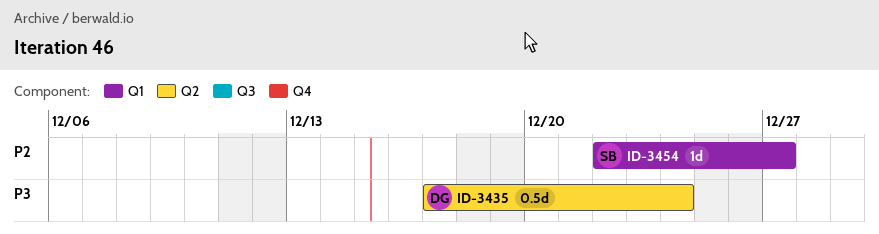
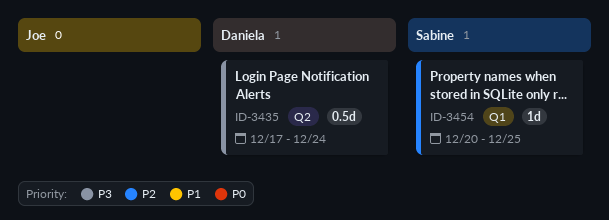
ID-3454, start: Dec 22 -> Dec 20
ID-3454, due: Dec 27 -> Dec 25

